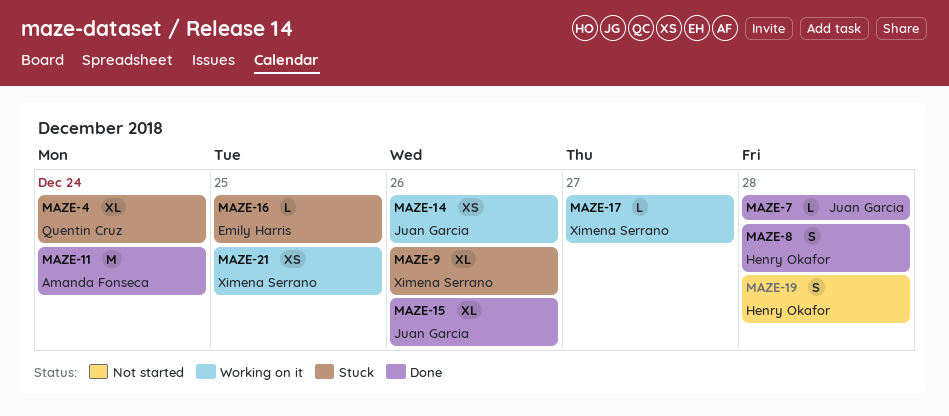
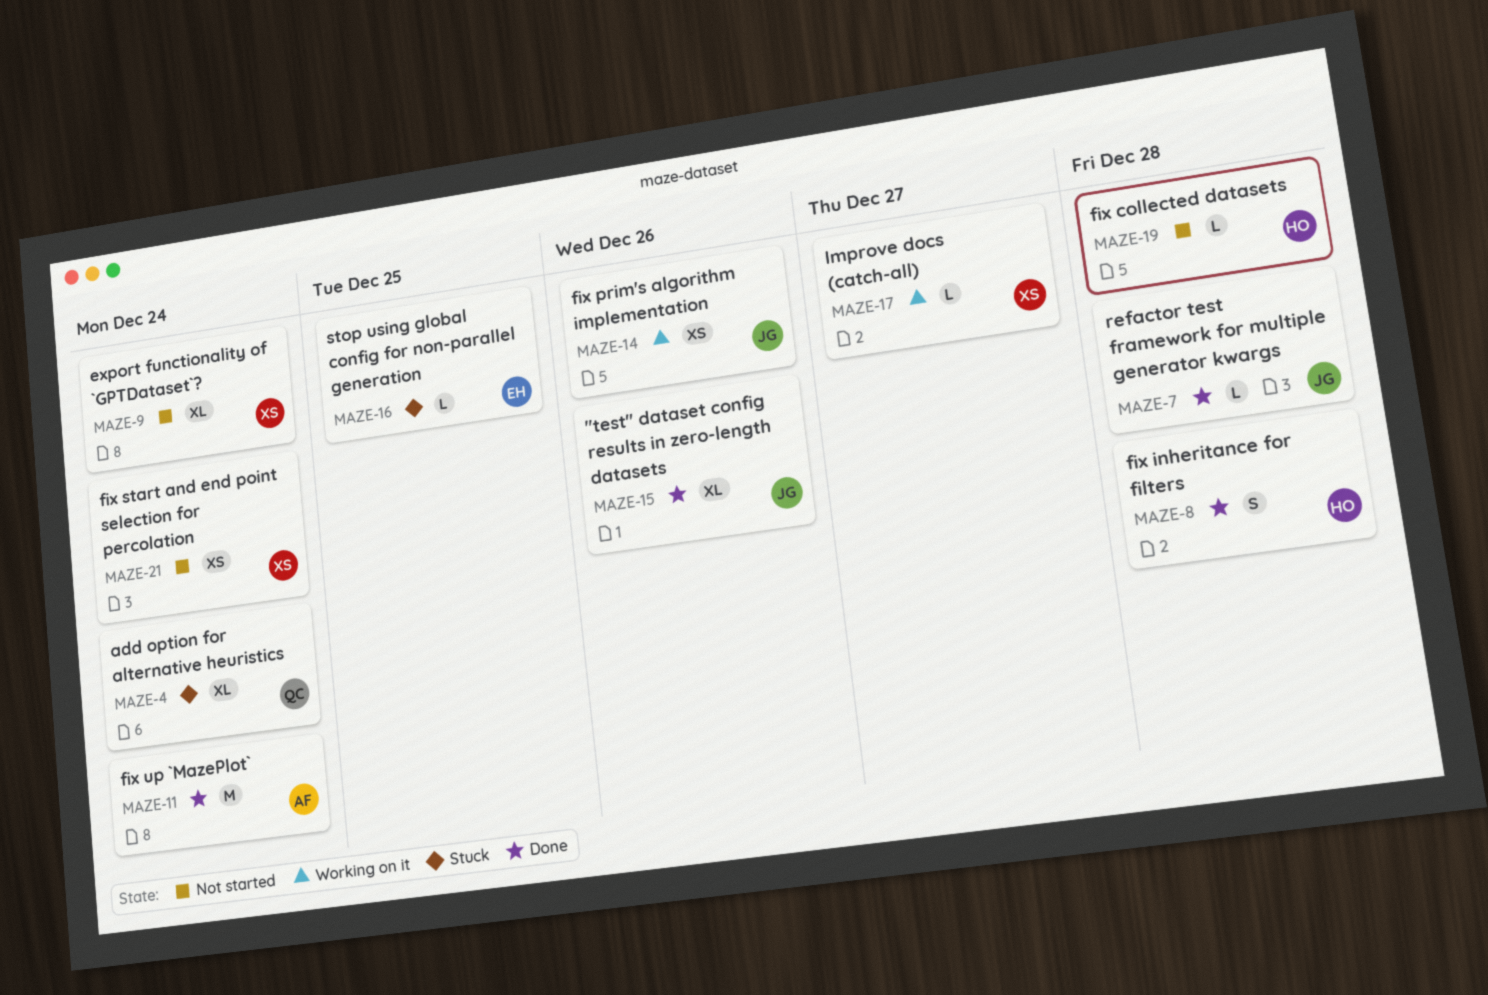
MAZE-9, status: Stuck -> Not started
MAZE-9, due: Dec 26 -> Dec 24
MAZE-19, estimate: S -> L
MAZE-21, status: Working on it -> Not started
MAZE-21, due: Dec 25 -> Dec 24

